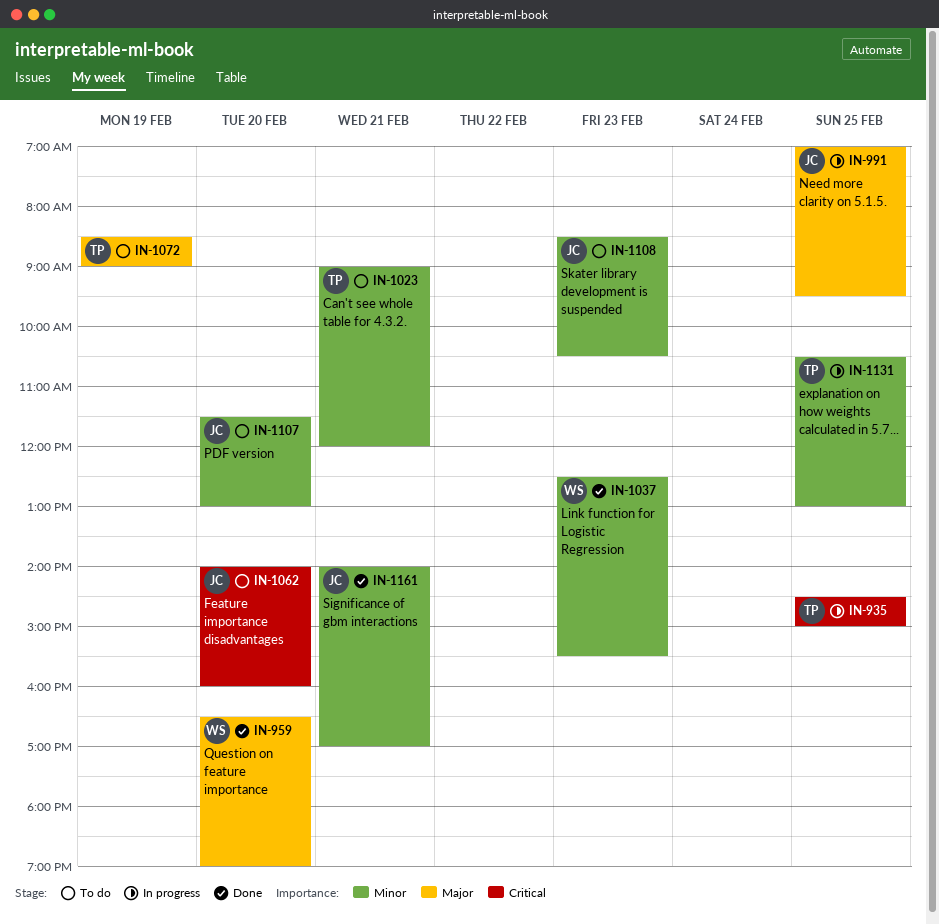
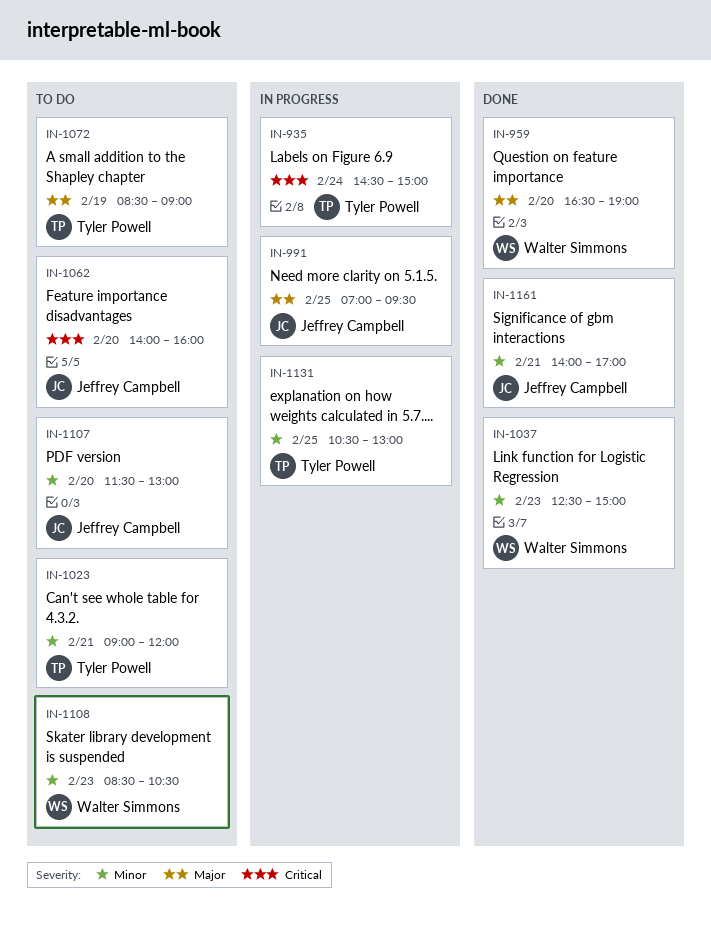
IN-935, day: Feb 25 -> Feb 24
IN-1037, ends: 15:30 -> 15:00
IN-1108, owner: Jeffrey Campbell -> Walter Simmons

